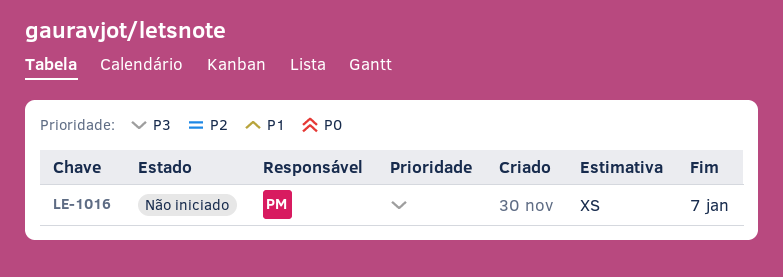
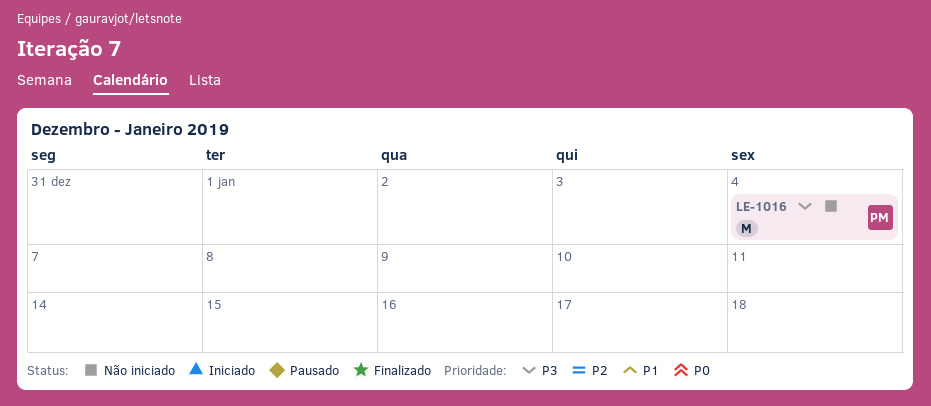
LE-1016, estimate: XS -> M
LE-1016, due: Jan 7 -> Jan 4

